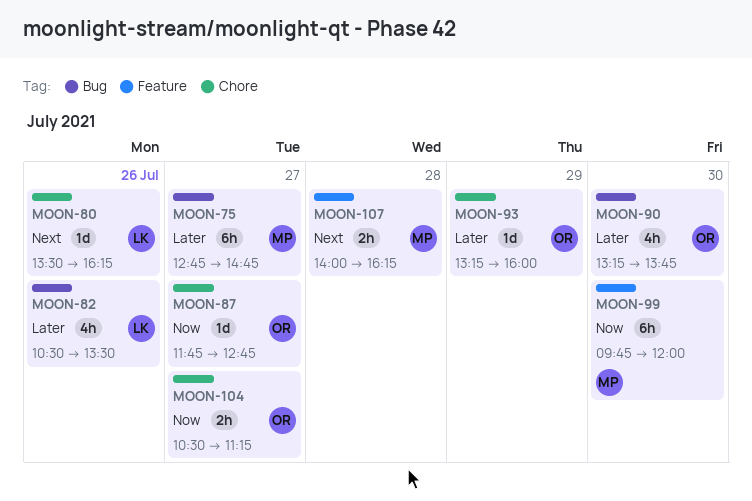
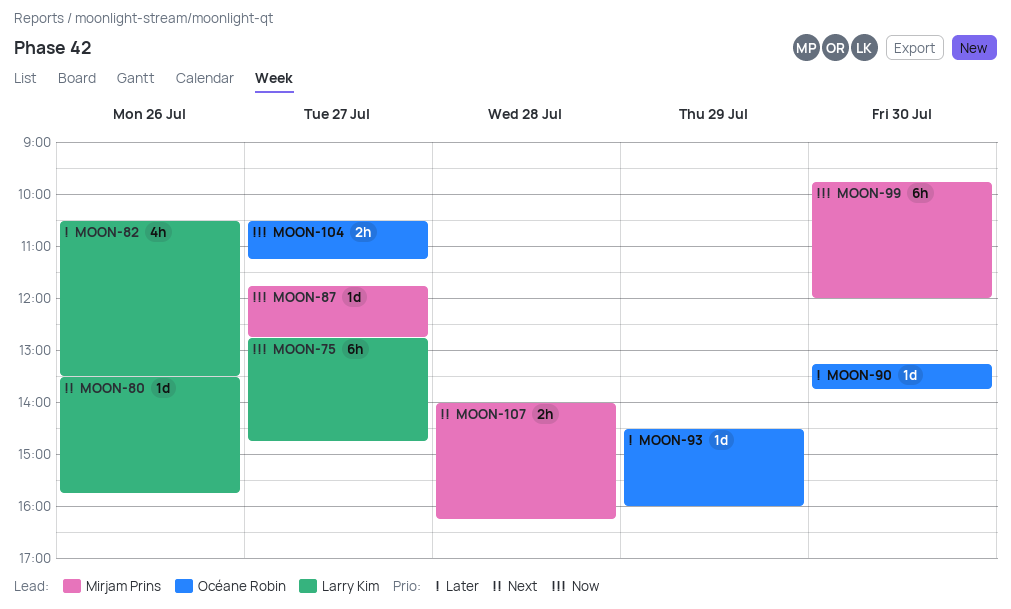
MOON-75, owner: Mirjam Prins -> Larry Kim
MOON-75, priority: Later -> Now
MOON-80, ends: 16:15 -> 15:45
MOON-87, owner: Océane Robin -> Mirjam Prins
MOON-90, estimate: 4h -> 1d
MOON-93, begins: 13:15 -> 14:30

